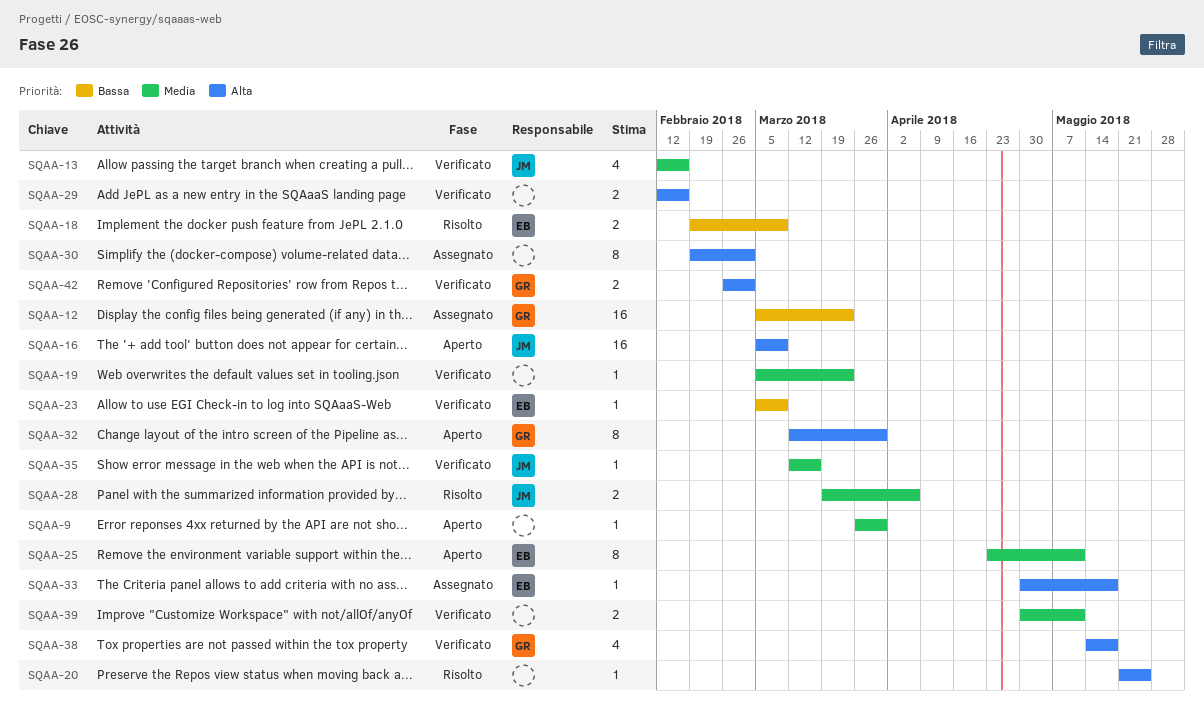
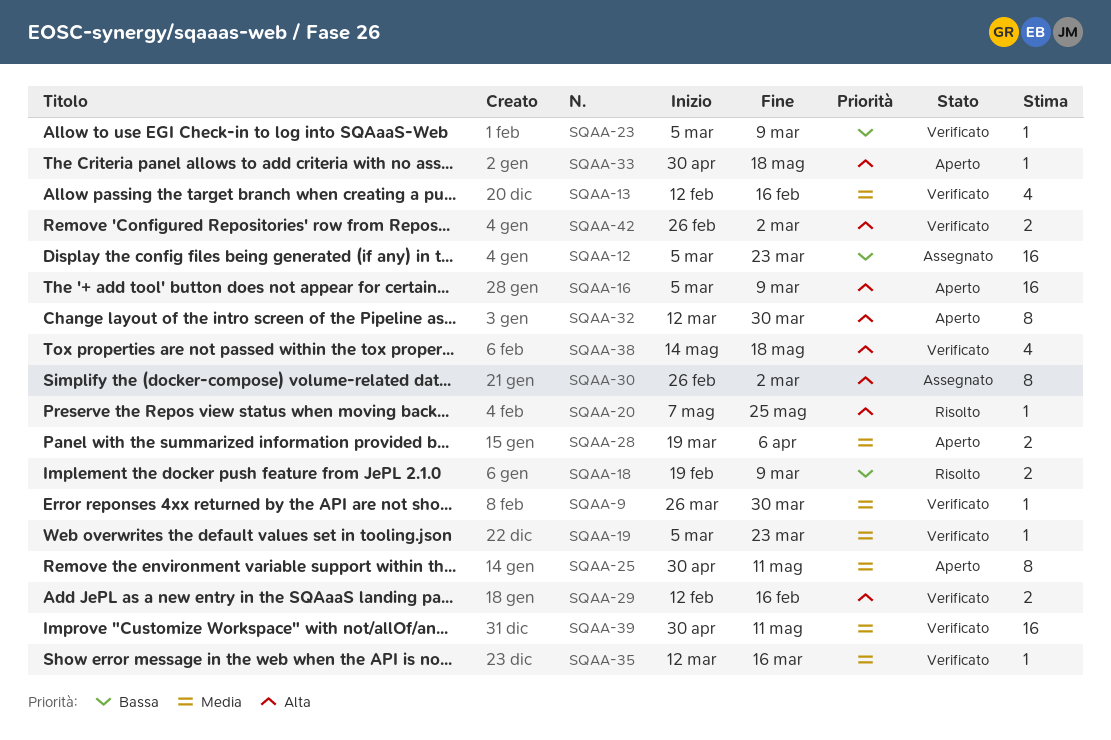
SQAA-9, status: Aperto -> Verificato
SQAA-20, start: May 21 -> May 7
SQAA-25, start: Apr 23 -> Apr 30
SQAA-28, status: Risolto -> Aperto
SQAA-30, start: Feb 19 -> Feb 26
SQAA-33, status: Assegnato -> Aperto
SQAA-39, estimate: 2 -> 16

